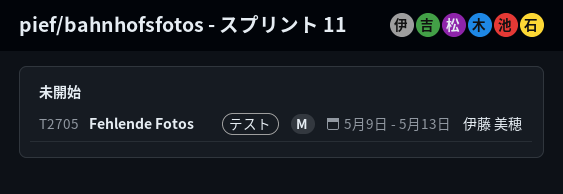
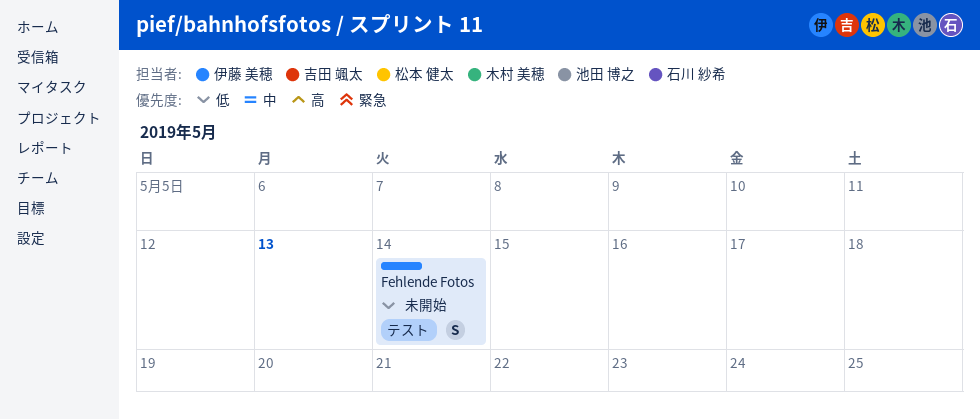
Fehlende Fotos, estimate: M -> S
Fehlende Fotos, due: May 13 -> May 14

